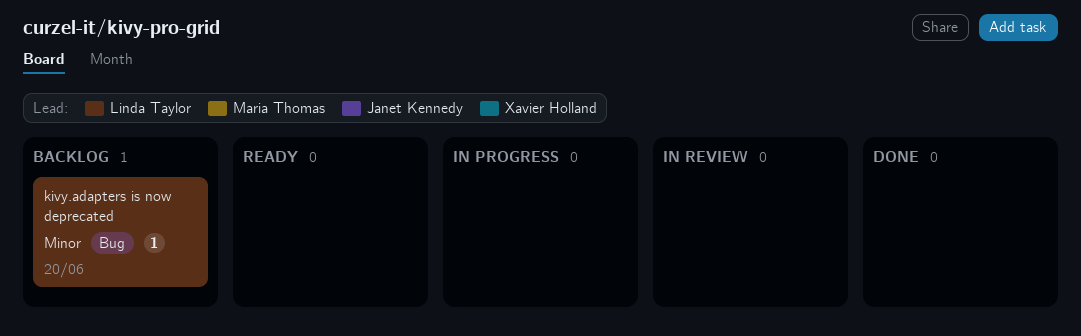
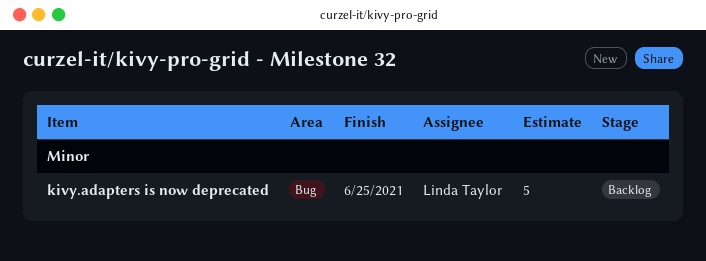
kivy.adapters is now deprecated, estimate: 1 -> 5
kivy.adapters is now deprecated, due: Jun 20 -> Jun 25

